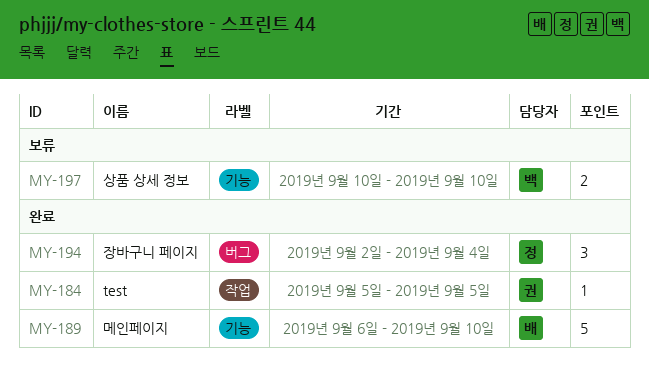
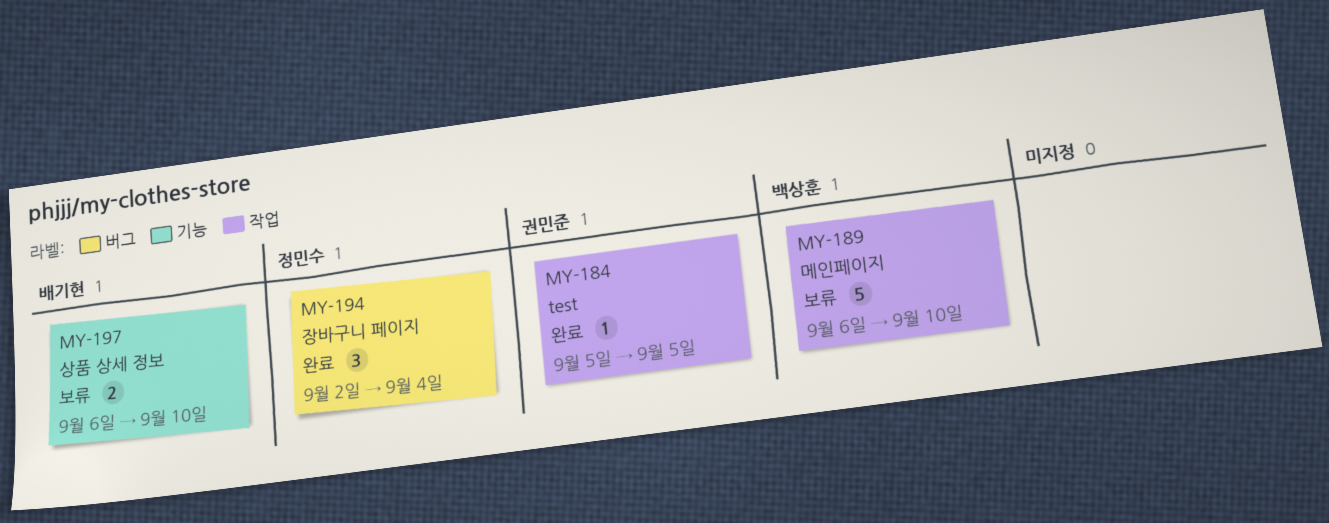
MY-189, status: 완료 -> 보류
MY-189, owner: 배기현 -> 백상훈
MY-189, label: 기능 -> 작업
MY-197, owner: 백상훈 -> 배기현
MY-197, start: Sep 10 -> Sep 6

